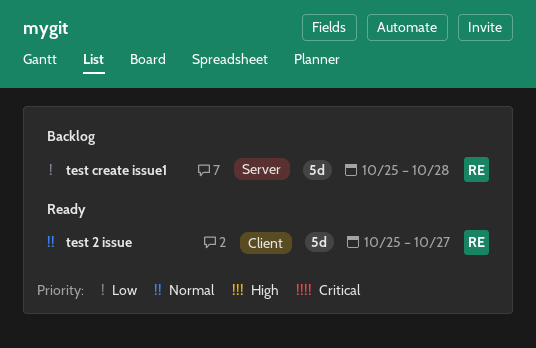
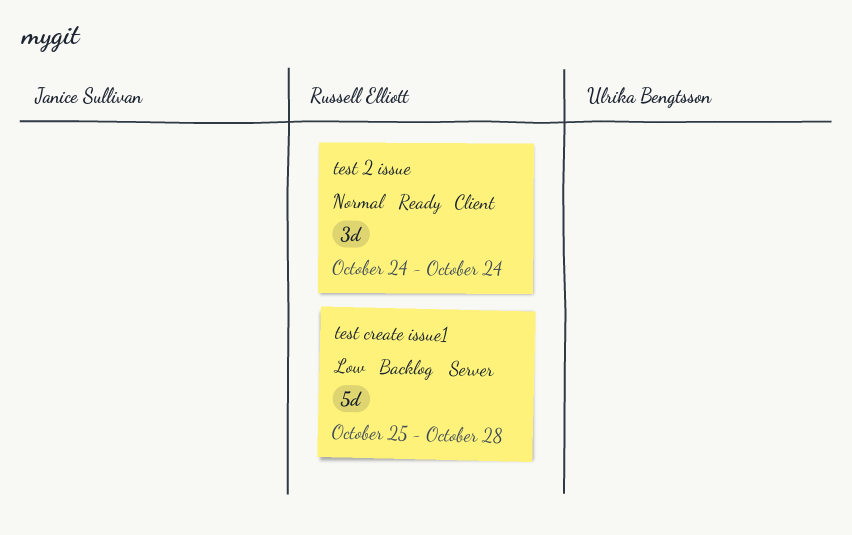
test 2 issue, estimate: 5d -> 3d
test 2 issue, start: Oct 25 -> Oct 24
test 2 issue, due: Oct 27 -> Oct 24

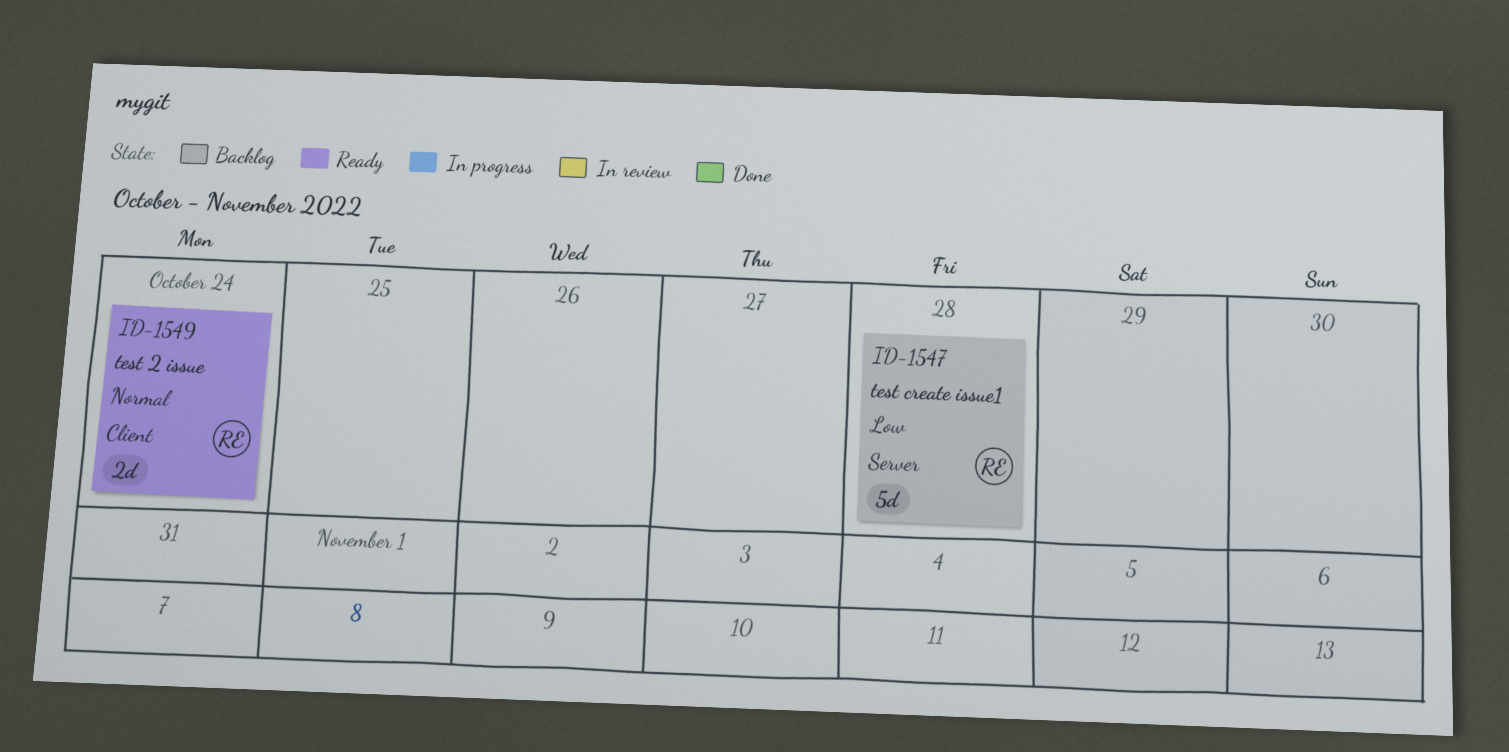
test 2 issue, estimate: 3d -> 2d

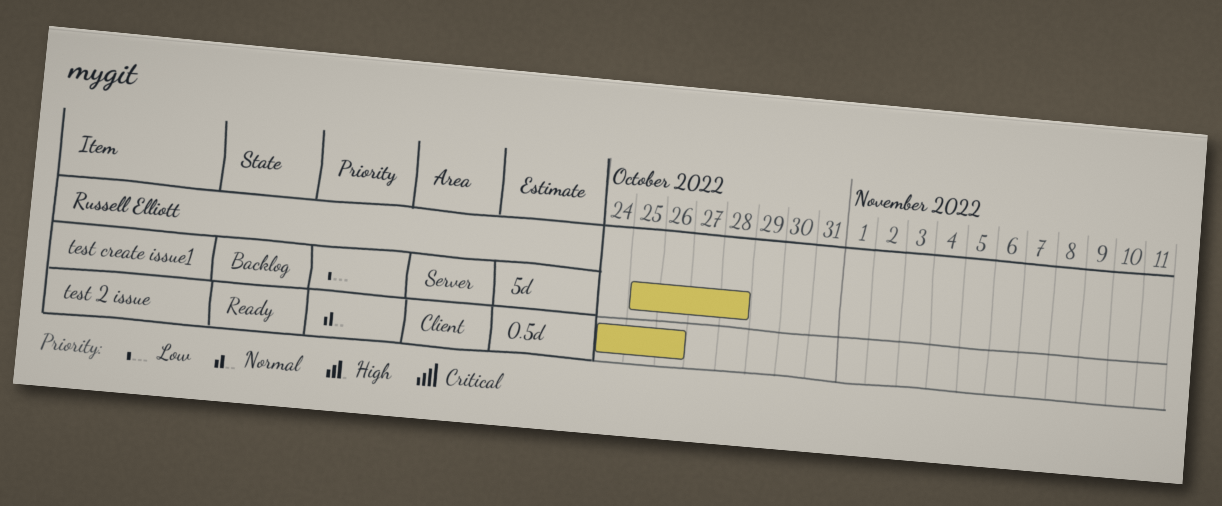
test 2 issue, estimate: 2d -> 0.5d
test 2 issue, due: Oct 24 -> Oct 26

